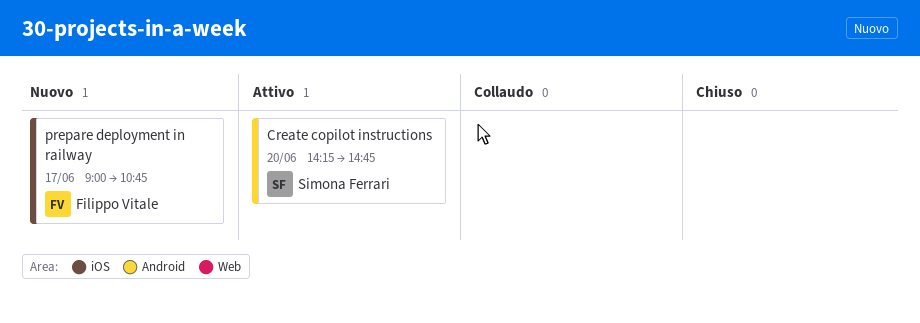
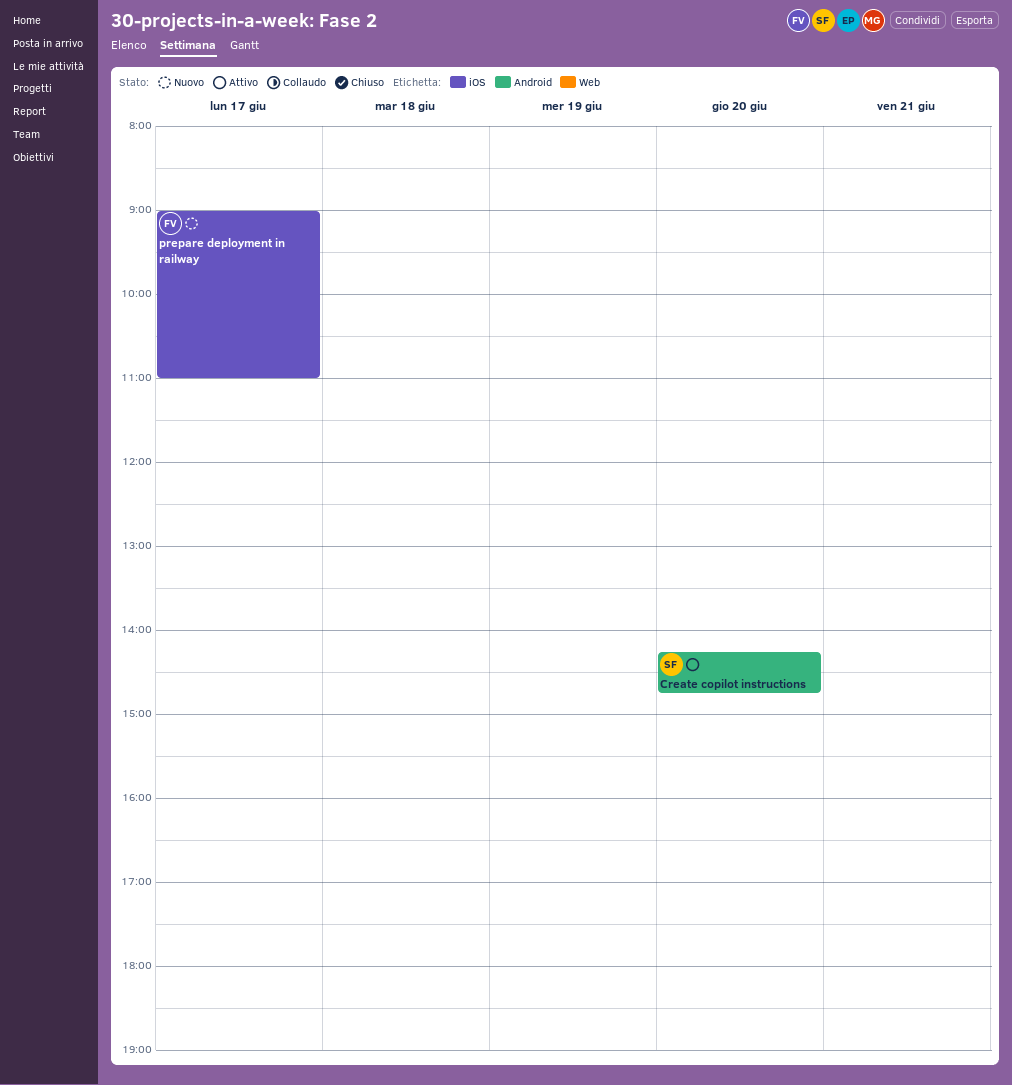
prepare deployment in railway, ends: 10:45 -> 11:00

